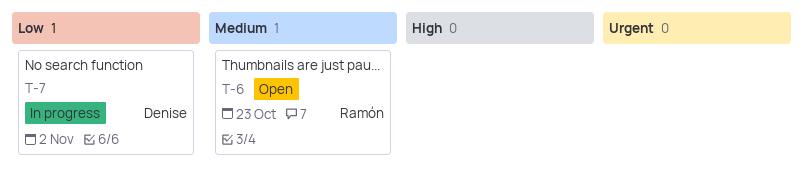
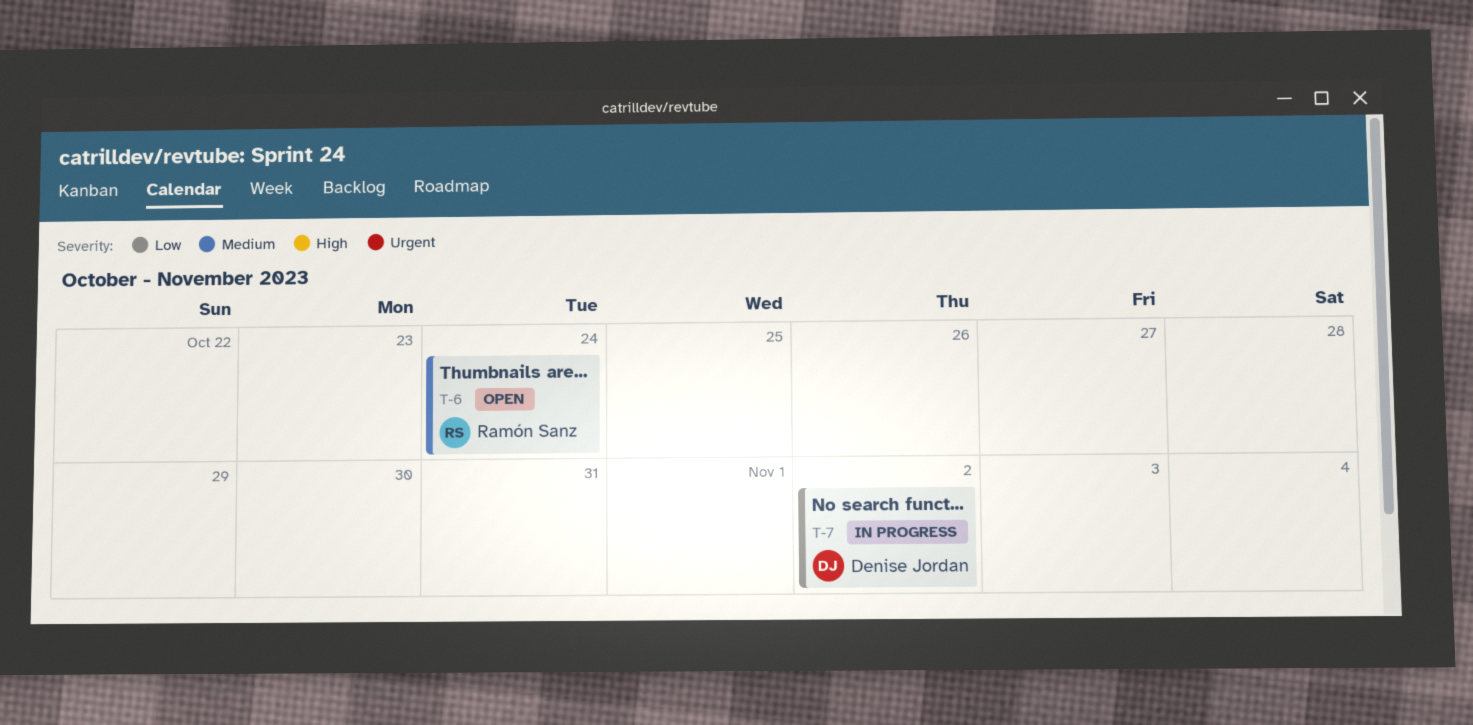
T-6, due: Oct 23 -> Oct 24

